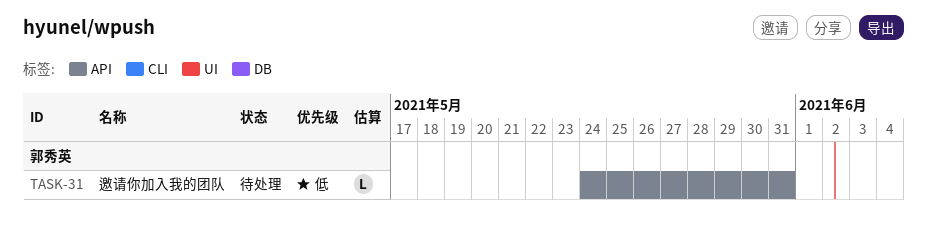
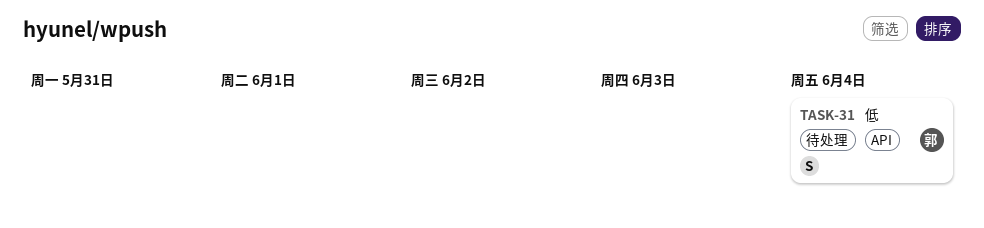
TASK-31, estimate: L -> S
TASK-31, due: May 31 -> Jun 4

